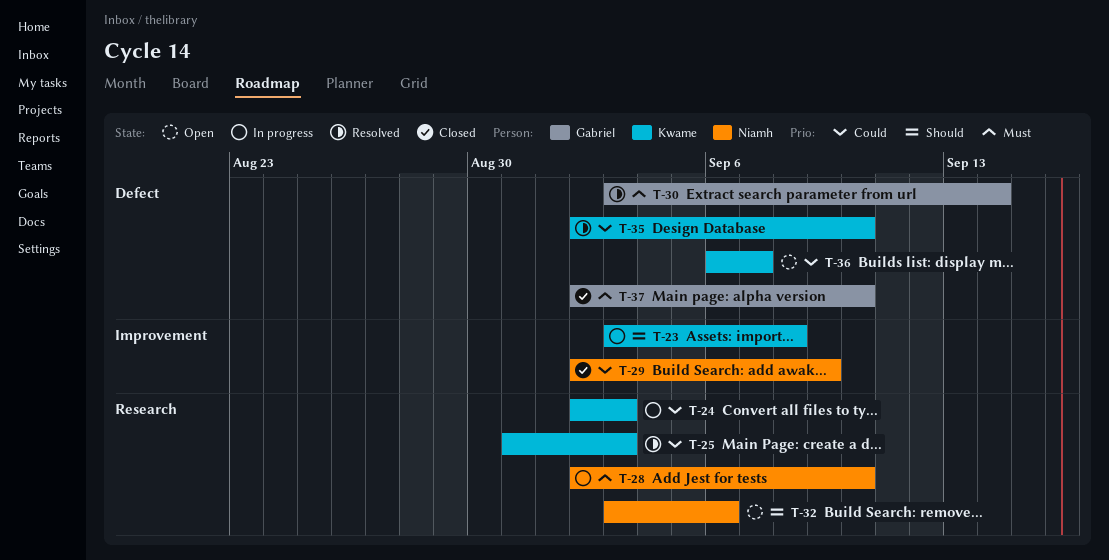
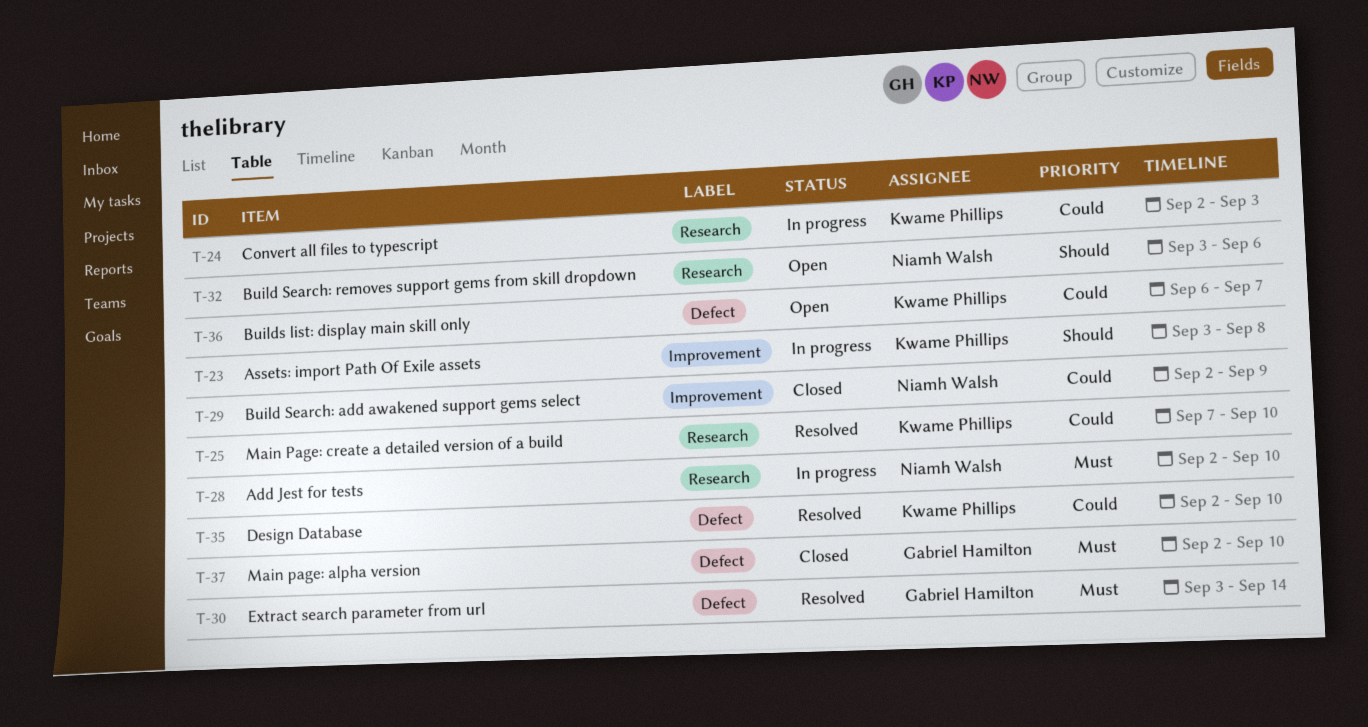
T-25, start: Aug 31 -> Sep 7
T-25, due: Sep 3 -> Sep 10

